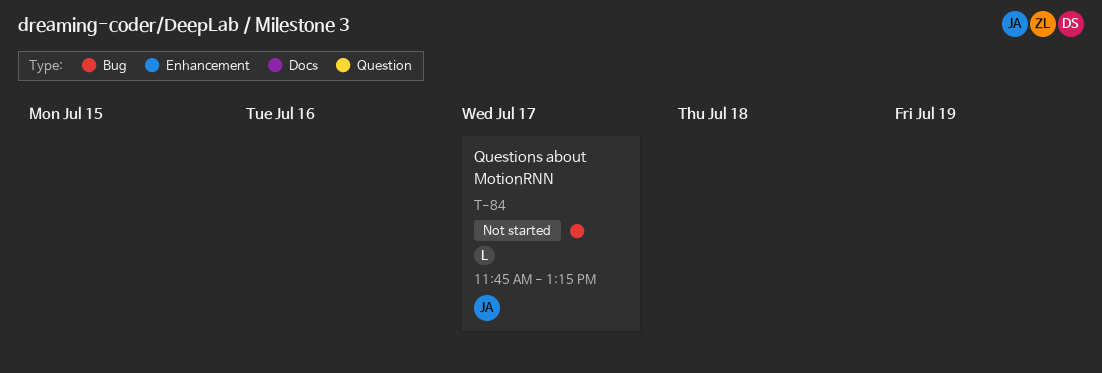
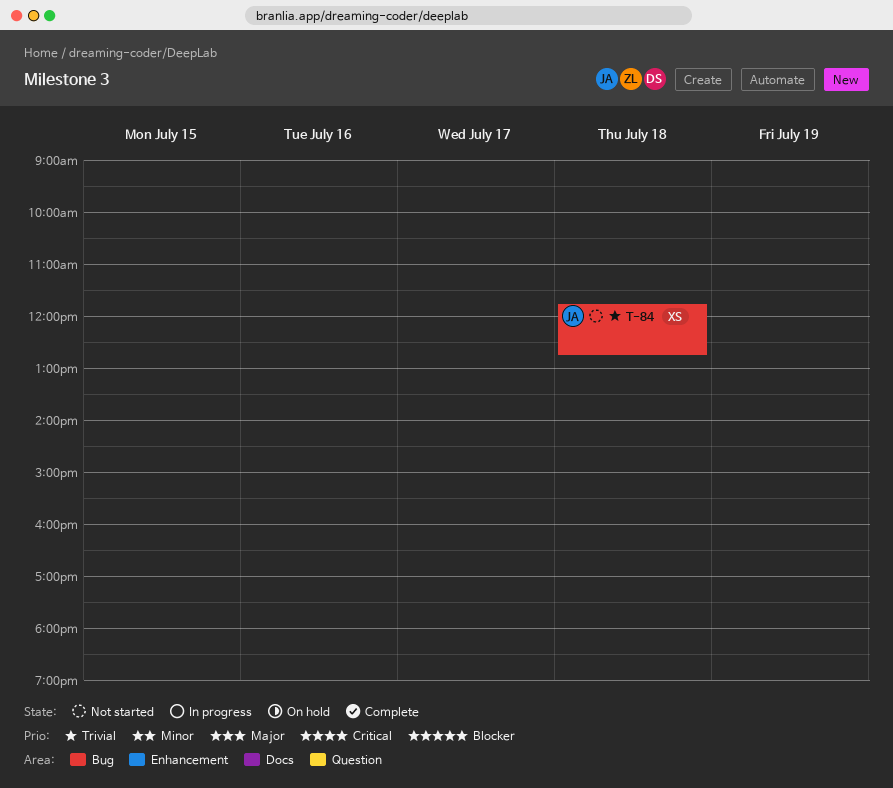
T-84, estimate: L -> XS
T-84, day: Jul 17 -> Jul 18
T-84, ends: 13:15 -> 12:45

